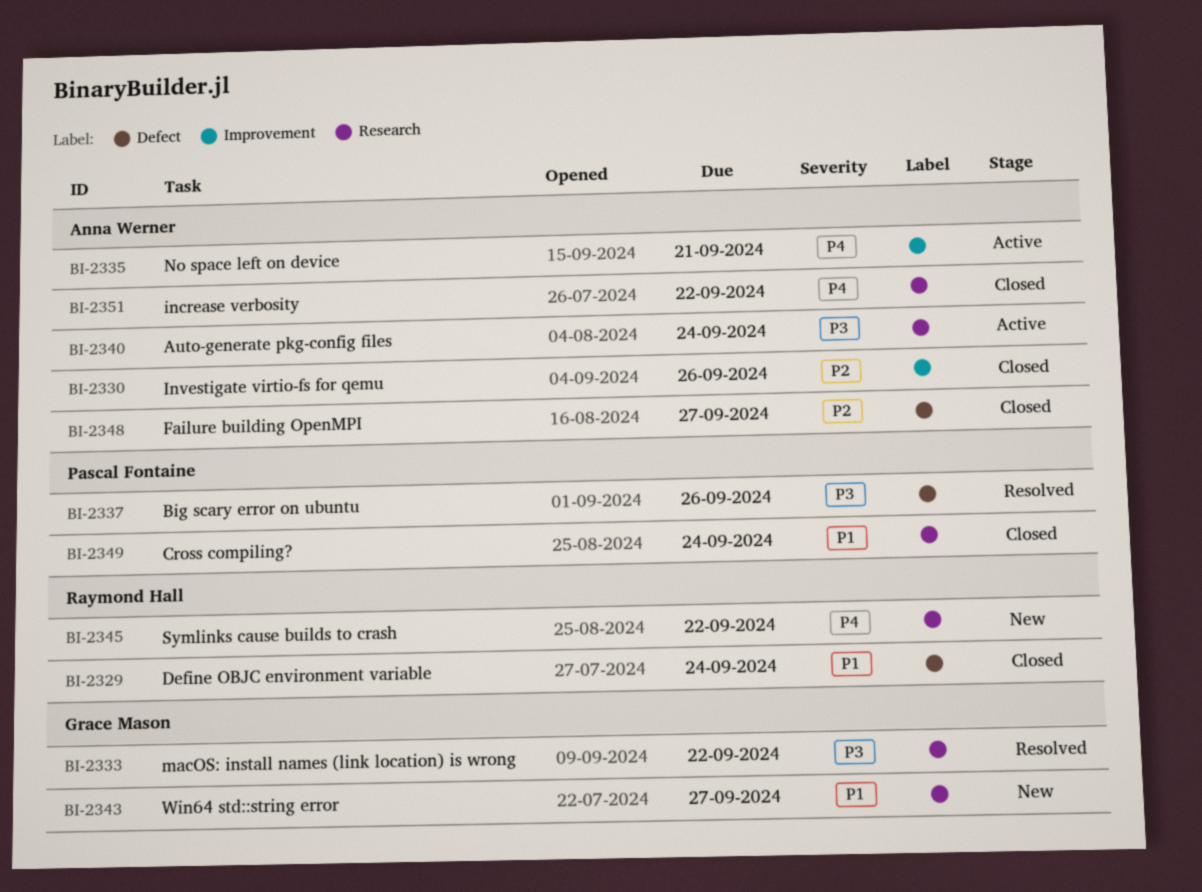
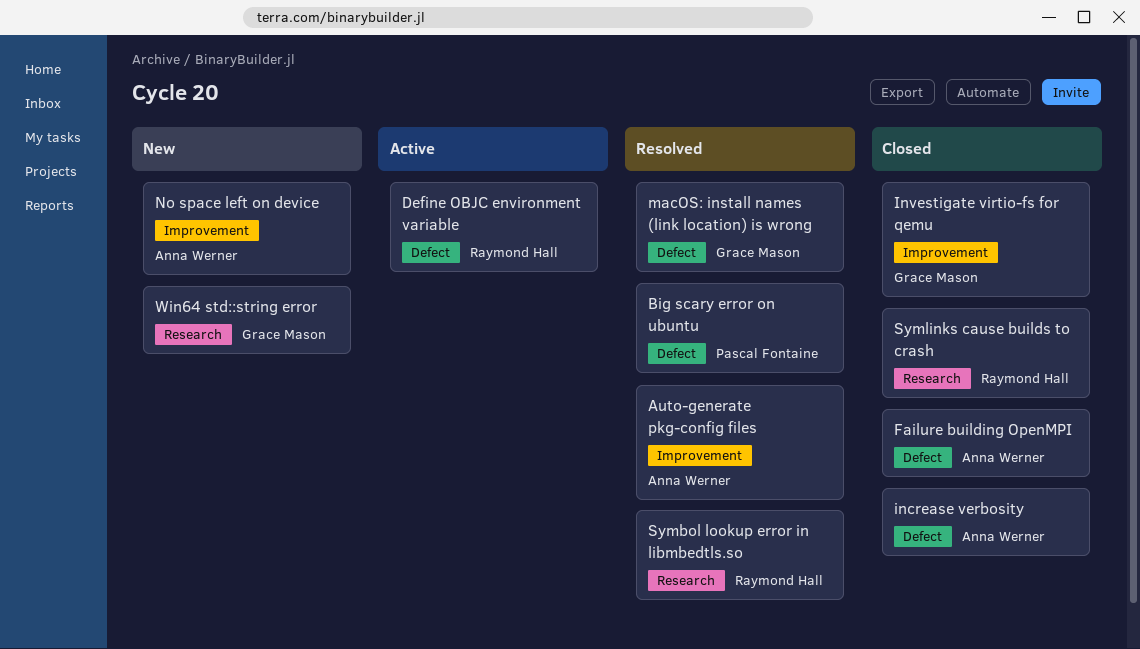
Auto-generate pkg-config files, status: Active -> Resolved
Auto-generate pkg-config files, label: Research -> Improvement
Cross compiling?: present -> none
Define OBJC environment variable, status: Closed -> Active
increase verbosity, label: Research -> Defect
Investigate virtio-fs for qemu, owner: Anna Werner -> Grace Mason
macOS: install names (link location) is wrong, label: Research -> Defect
No space left on device, status: Active -> New
Symbol lookup error in libmbedtls.so: none -> present
Symlinks cause builds to crash, status: New -> Closed

